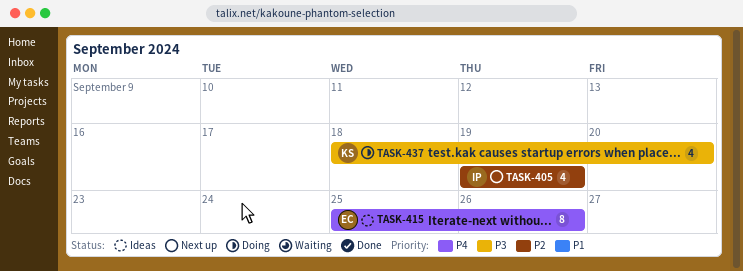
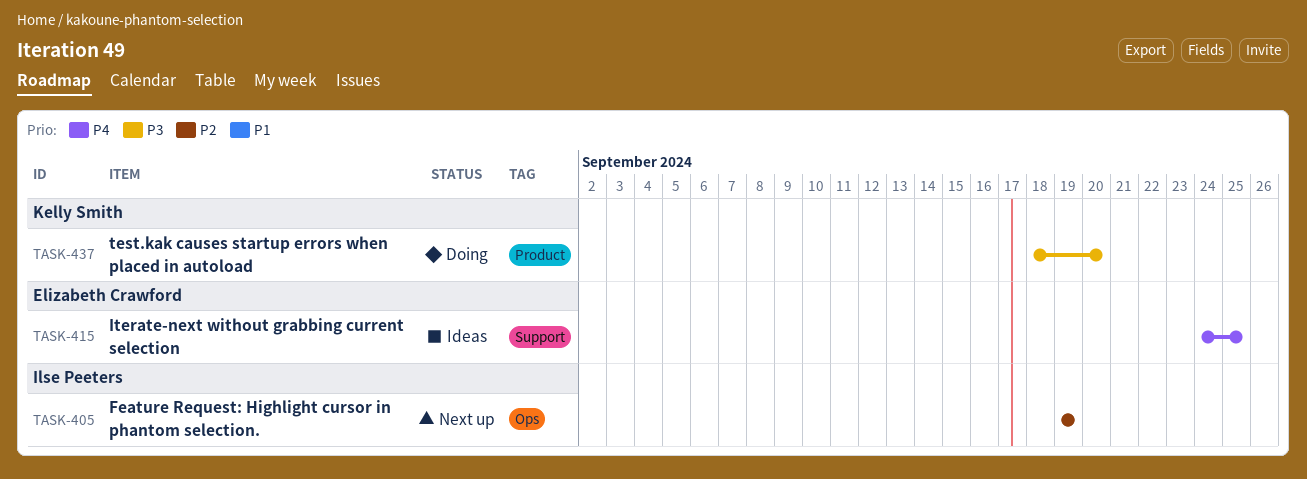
TASK-415, start: Sep 25 -> Sep 24
TASK-415, due: Sep 26 -> Sep 25

